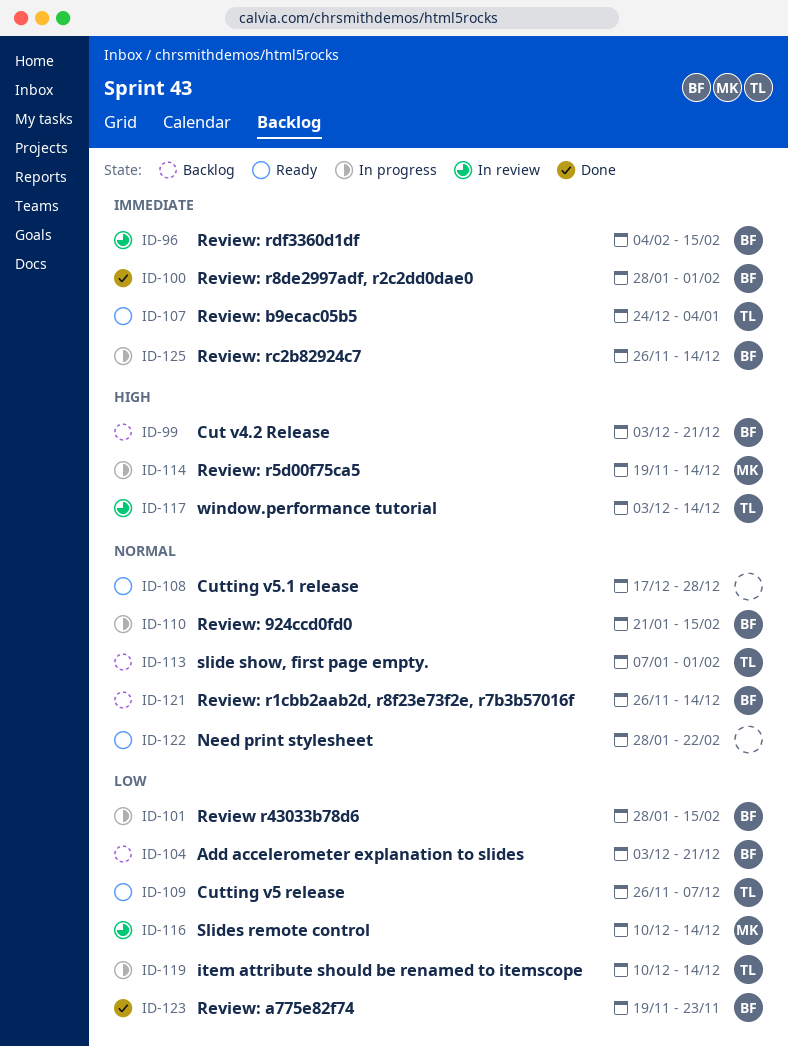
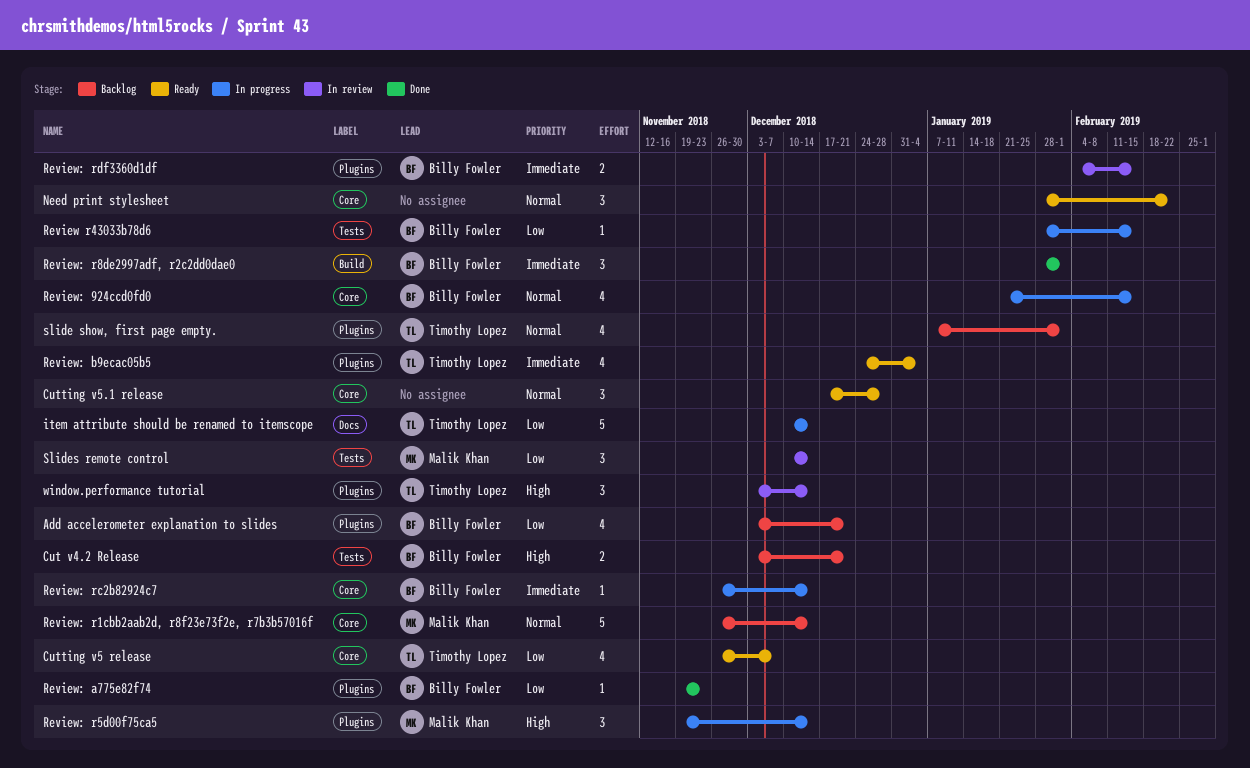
Review: r1cbb2aab2d, r8f23e73f2e, r7b3b57016f, owner: Billy Fowler -> Malik Khan

